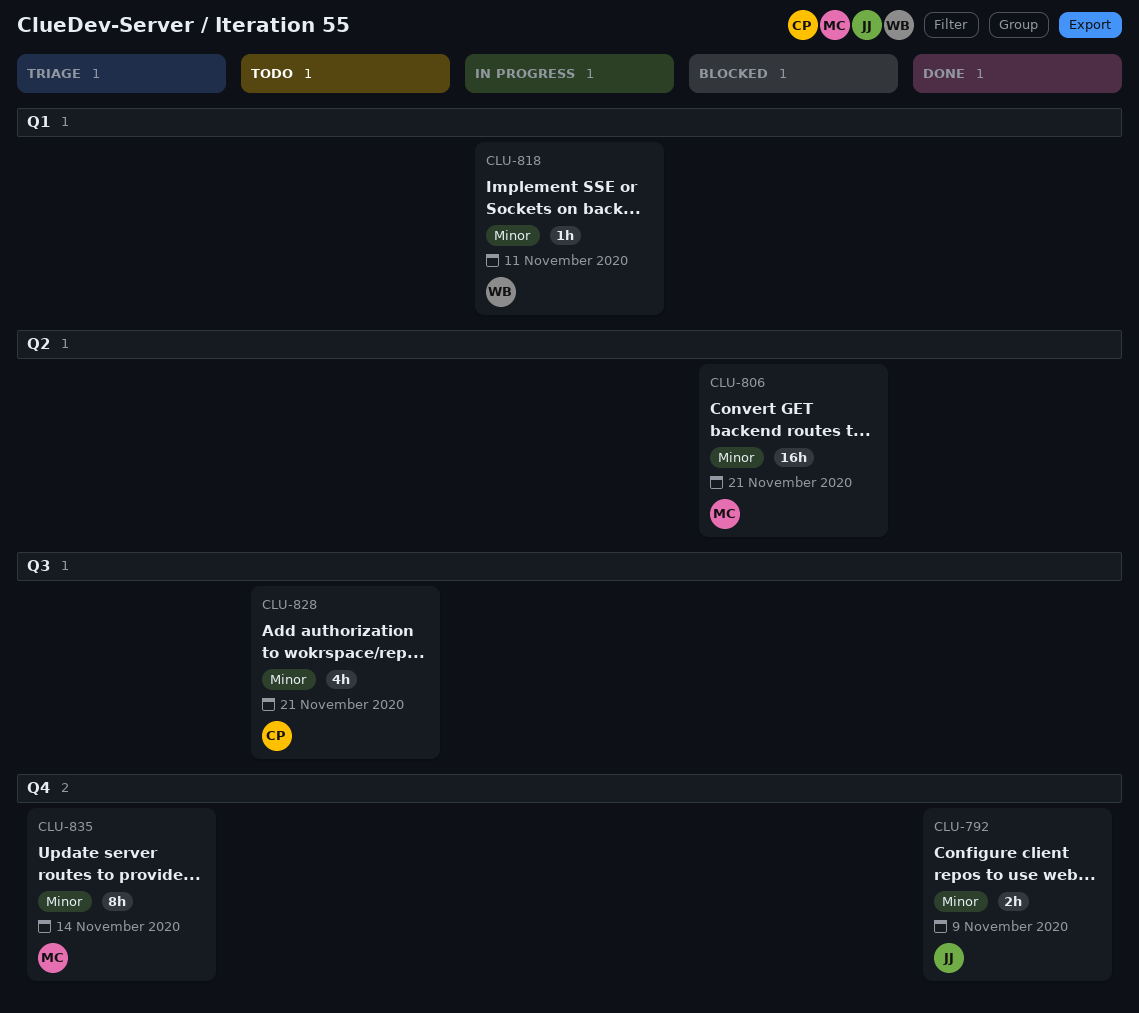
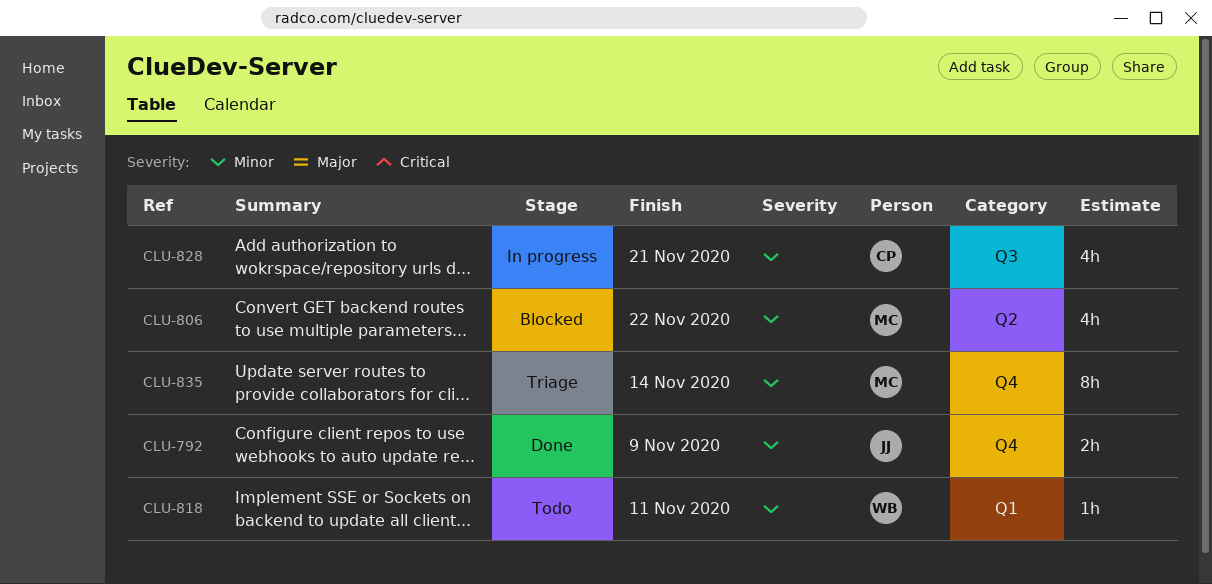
CLU-806, estimate: 16h -> 4h
CLU-806, due: Nov 21 -> Nov 22
CLU-818, status: In progress -> Todo
CLU-828, status: Todo -> In progress

